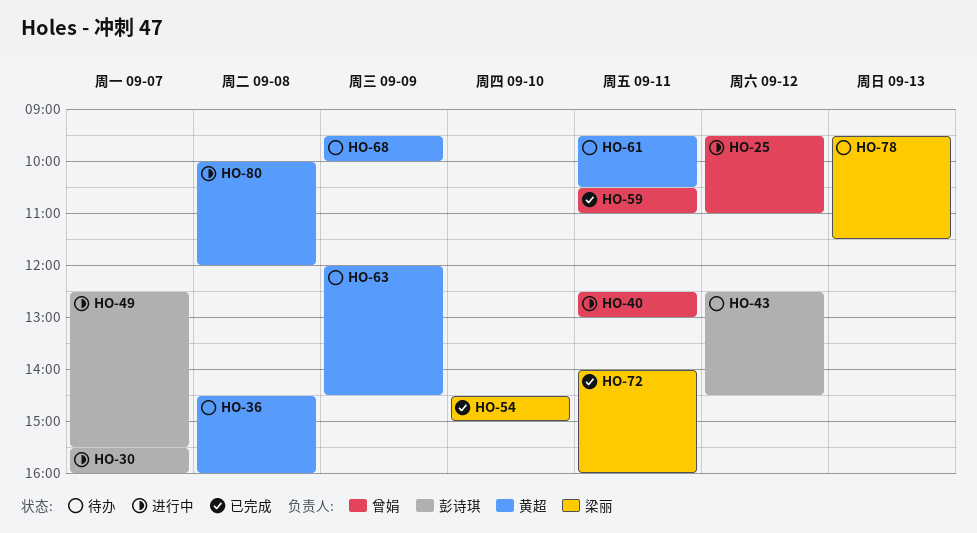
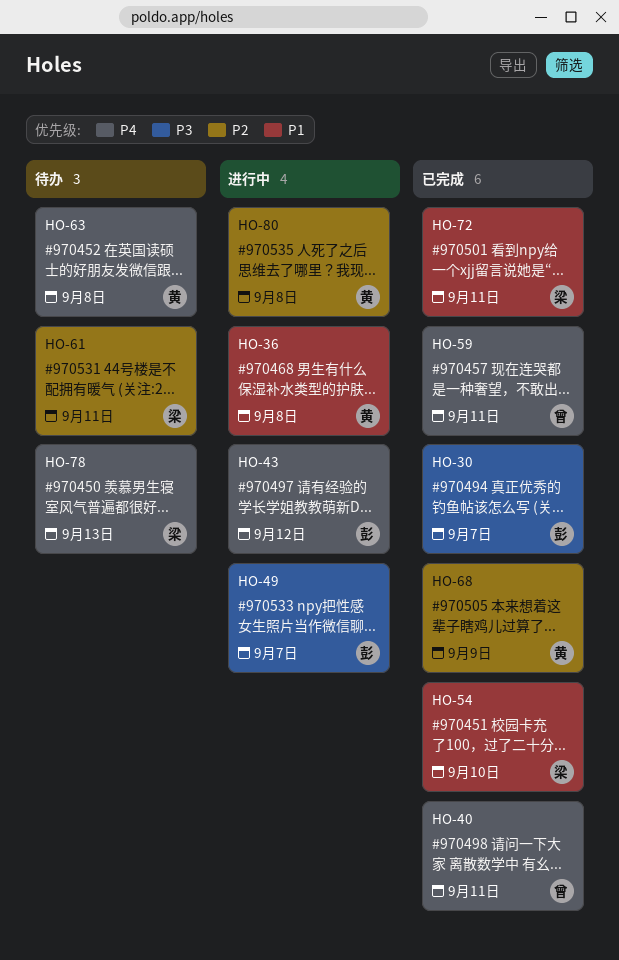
HO-25: present -> none
HO-30, status: 进行中 -> 已完成
HO-36, status: 待办 -> 进行中
HO-40, status: 进行中 -> 已完成
HO-43, status: 待办 -> 进行中
HO-61, owner: 黄超 -> 梁丽
HO-63, day: Sep 9 -> Sep 8
HO-68, status: 待办 -> 已完成

